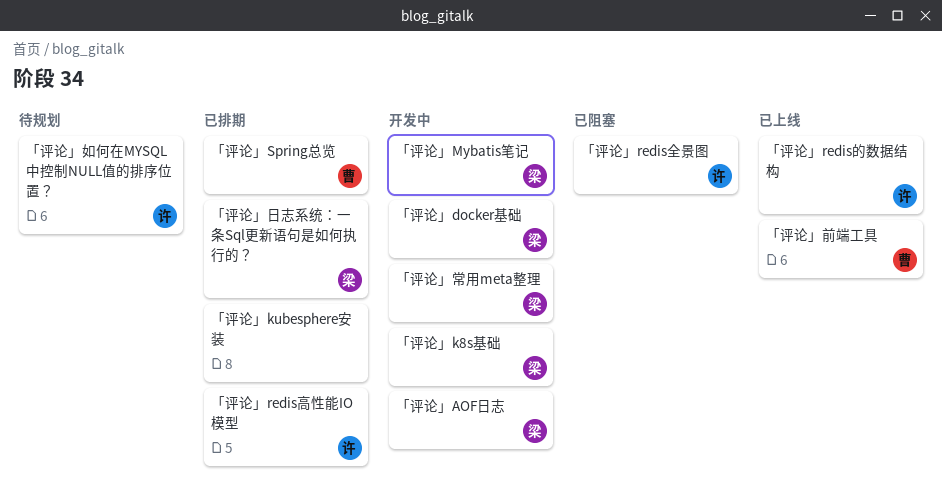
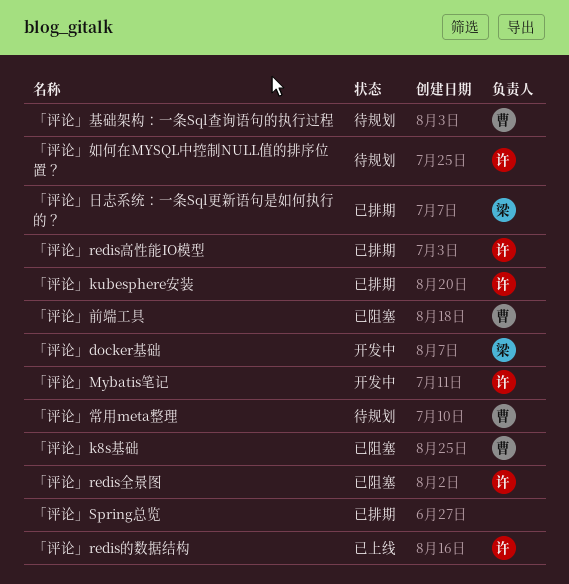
「评论」AOF日志: present -> none
「评论」k8s基础, status: 开发中 -> 已阻塞
「评论」k8s基础, owner: 梁 -> 曹
「评论」kubesphere安装, owner: none -> 许
「评论」Mybatis笔记, owner: 梁 -> 许
「评论」Spring总览, owner: 曹 -> none
「评论」前端工具, status: 已上线 -> 已阻塞
「评论」基础架构：一条Sql查询语句的执行过程: none -> present
「评论」常用meta整理, status: 开发中 -> 待规划
「评论」常用meta整理, owner: 梁 -> 曹

